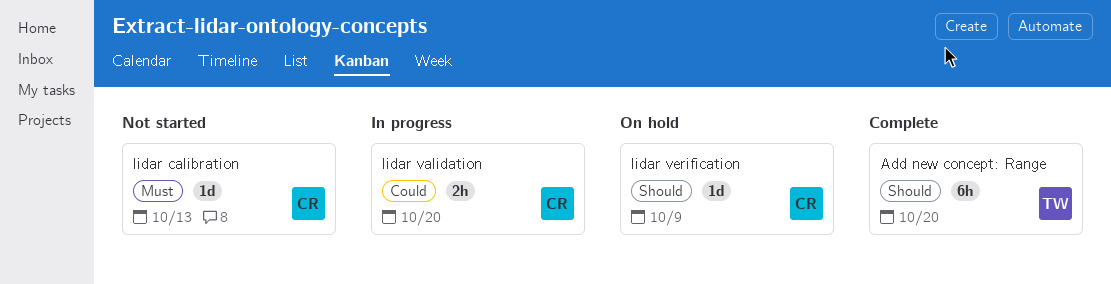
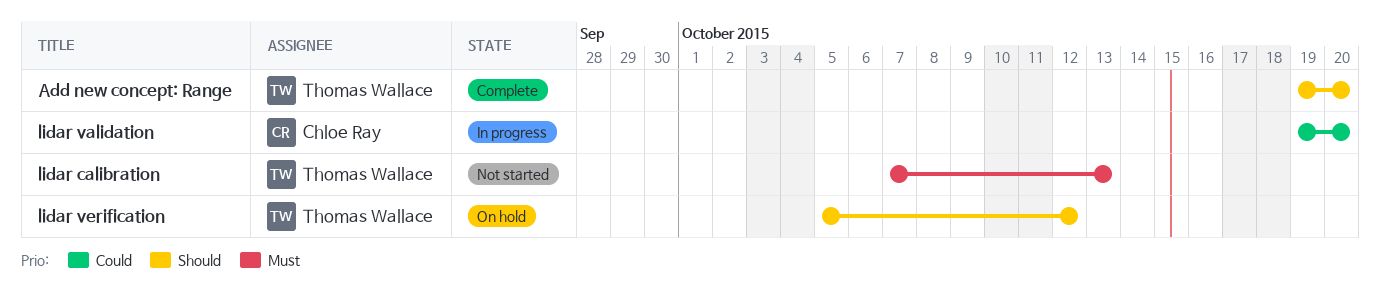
lidar calibration, owner: Chloe Ray -> Thomas Wallace
lidar verification, owner: Chloe Ray -> Thomas Wallace
lidar verification, due: Oct 9 -> Oct 12

